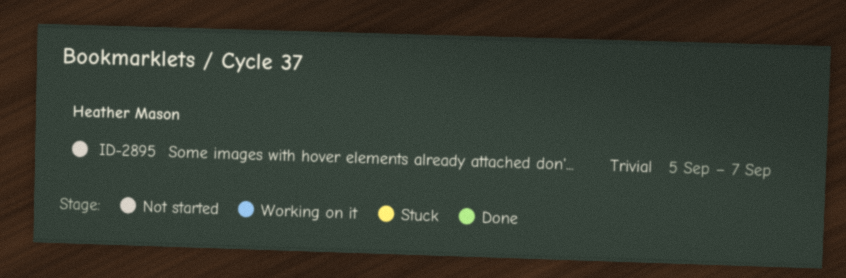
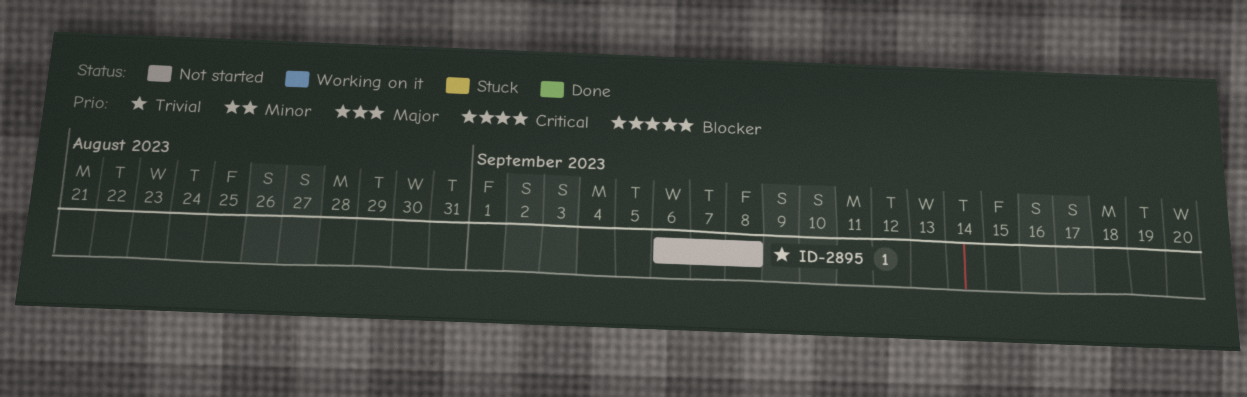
ID-2895, start: Sep 5 -> Sep 6
ID-2895, due: Sep 7 -> Sep 8

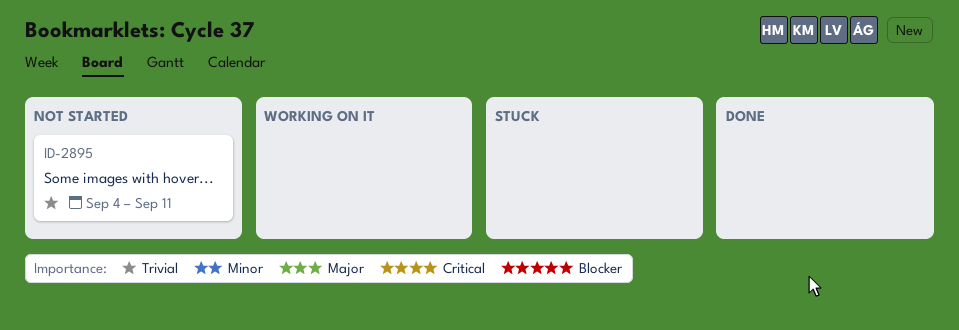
ID-2895, start: Sep 6 -> Sep 4
ID-2895, due: Sep 8 -> Sep 11

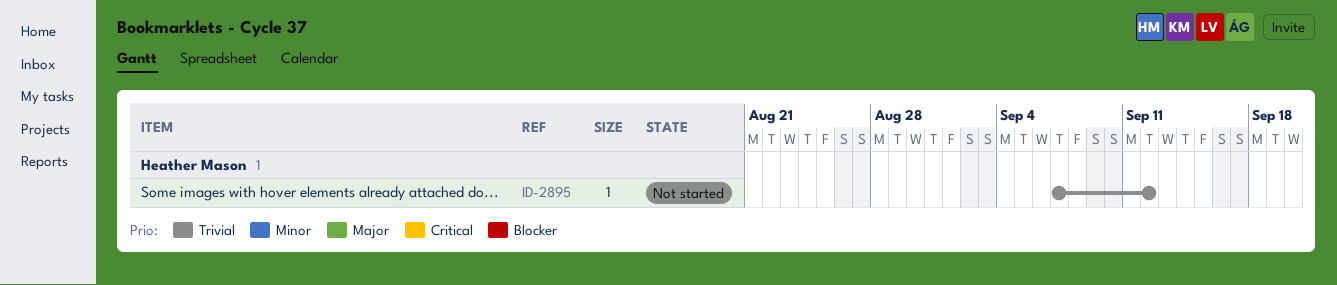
ID-2895, start: Sep 4 -> Sep 7
ID-2895, due: Sep 11 -> Sep 12

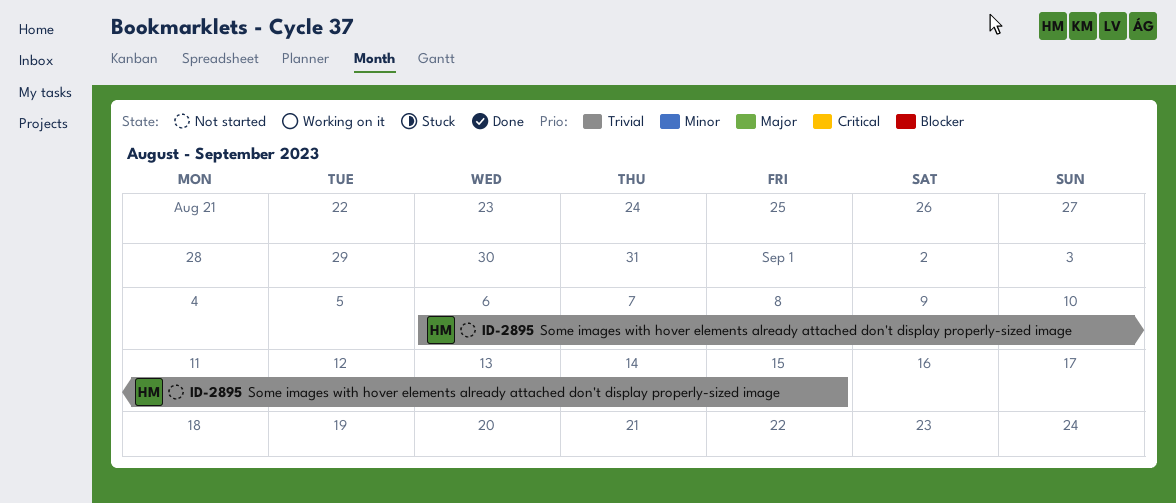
ID-2895, start: Sep 7 -> Sep 6
ID-2895, due: Sep 12 -> Sep 15

